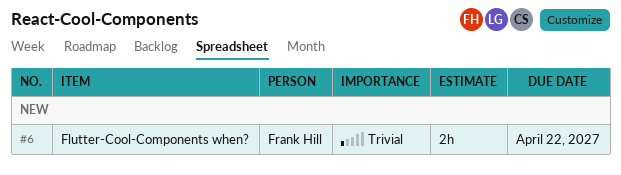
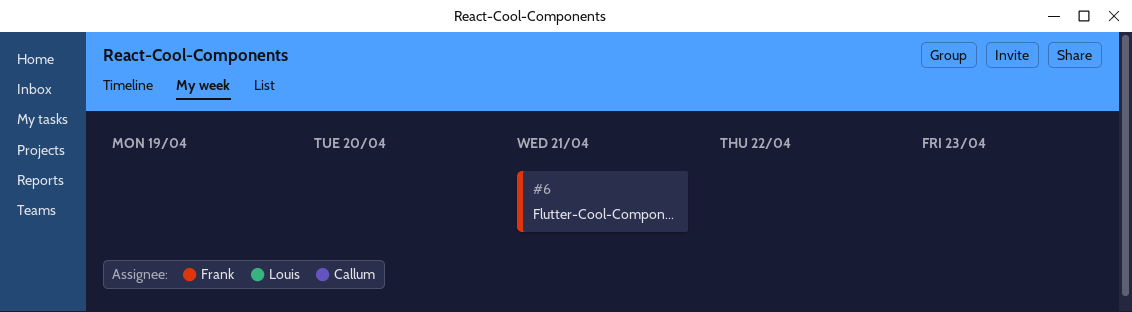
#6, due: Apr 22 -> Apr 21

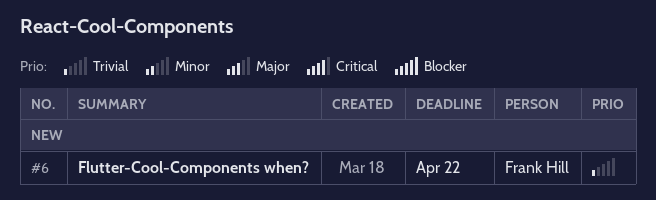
#6, due: Apr 21 -> Apr 22

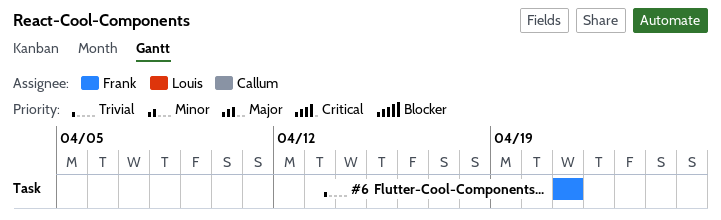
#6, due: Apr 22 -> Apr 21

